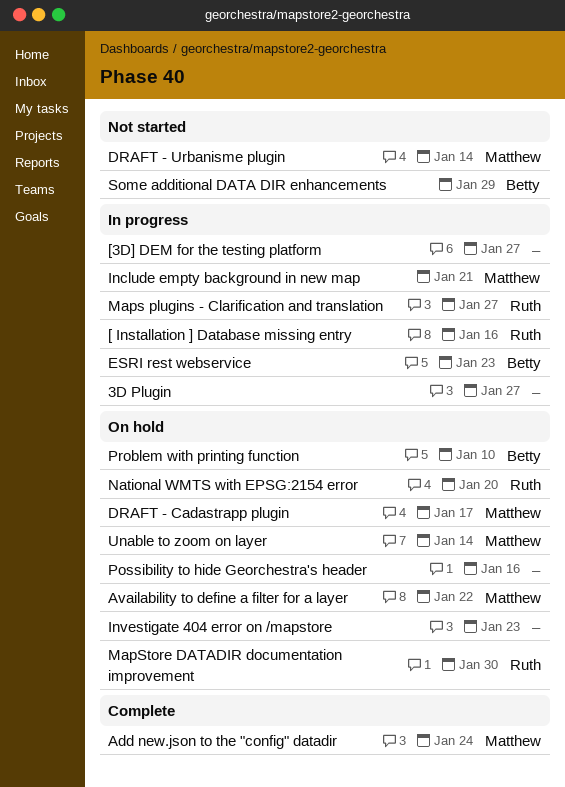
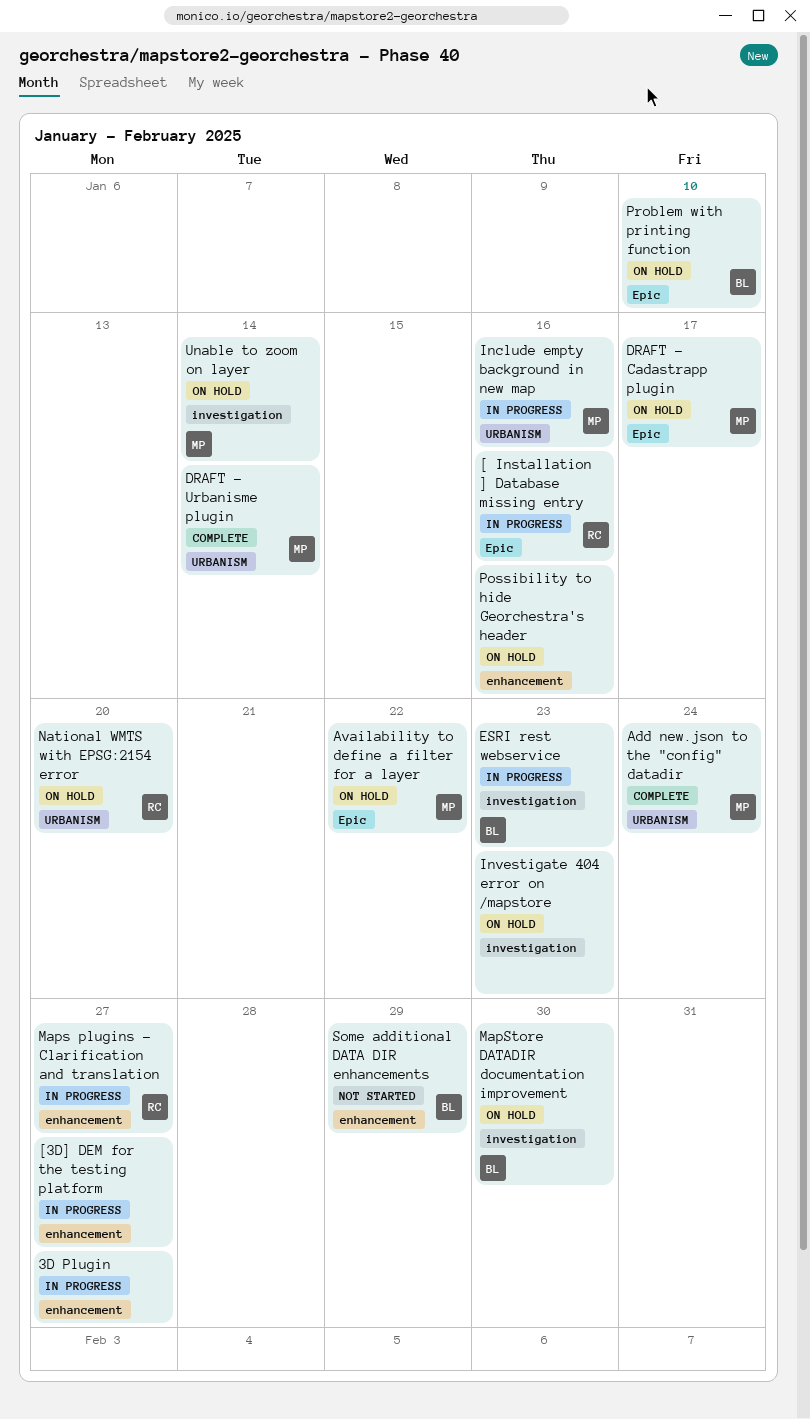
DRAFT - Urbanisme plugin, status: Not started -> Complete
Include empty background in new map, due: Jan 21 -> Jan 16
MapStore DATADIR documentation improvement, owner: Ruth -> Betty

